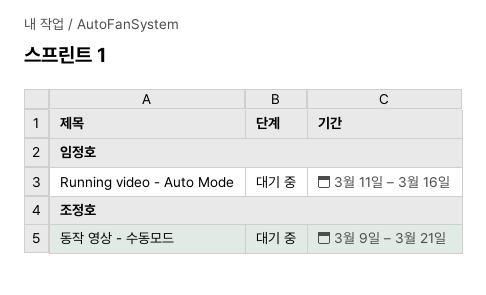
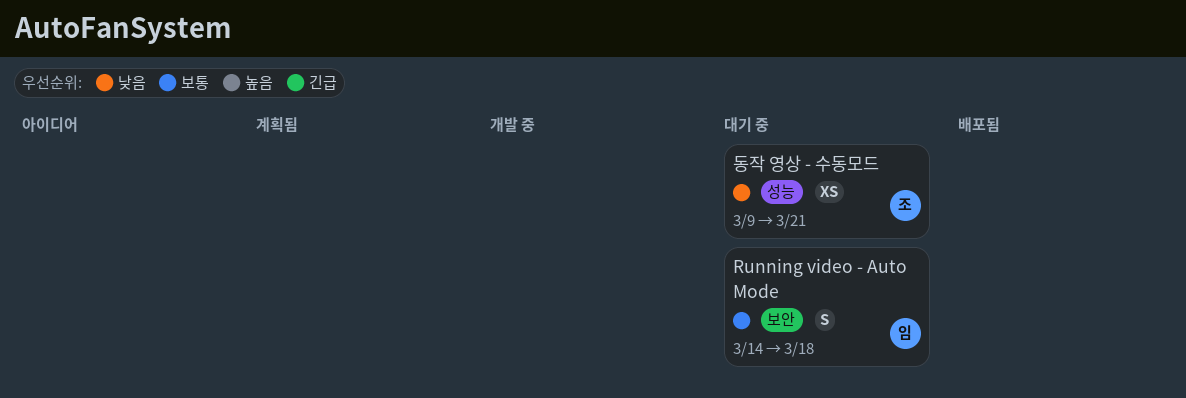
Running video - Auto Mode, start: Mar 11 -> Mar 14
Running video - Auto Mode, due: Mar 16 -> Mar 18

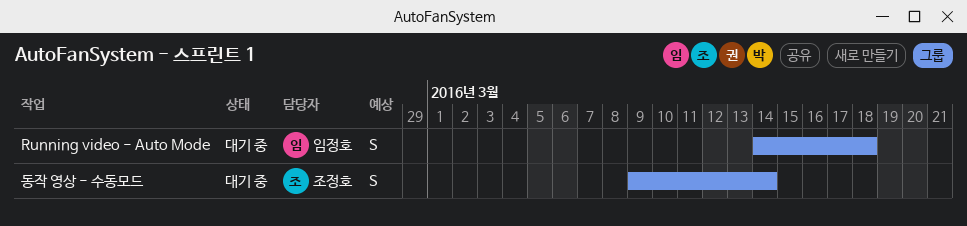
동작 영상 - 수동모드, estimate: XS -> S
동작 영상 - 수동모드, due: Mar 21 -> Mar 14

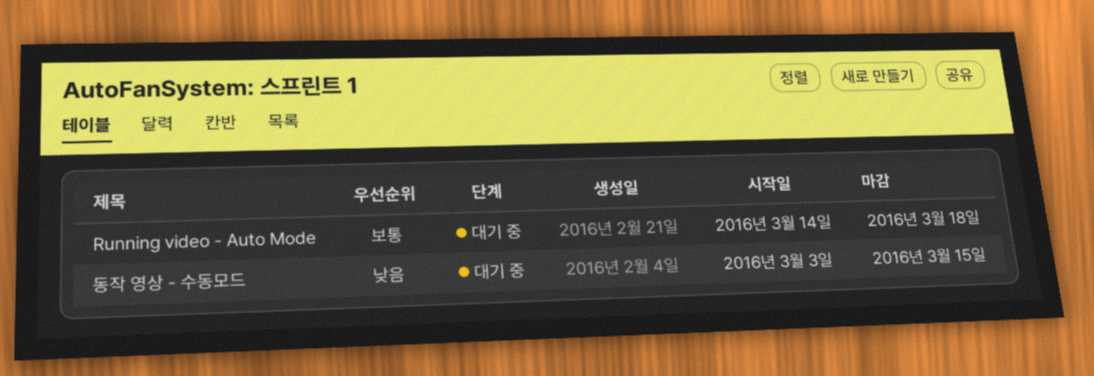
동작 영상 - 수동모드, start: Mar 9 -> Mar 3
동작 영상 - 수동모드, due: Mar 14 -> Mar 15

